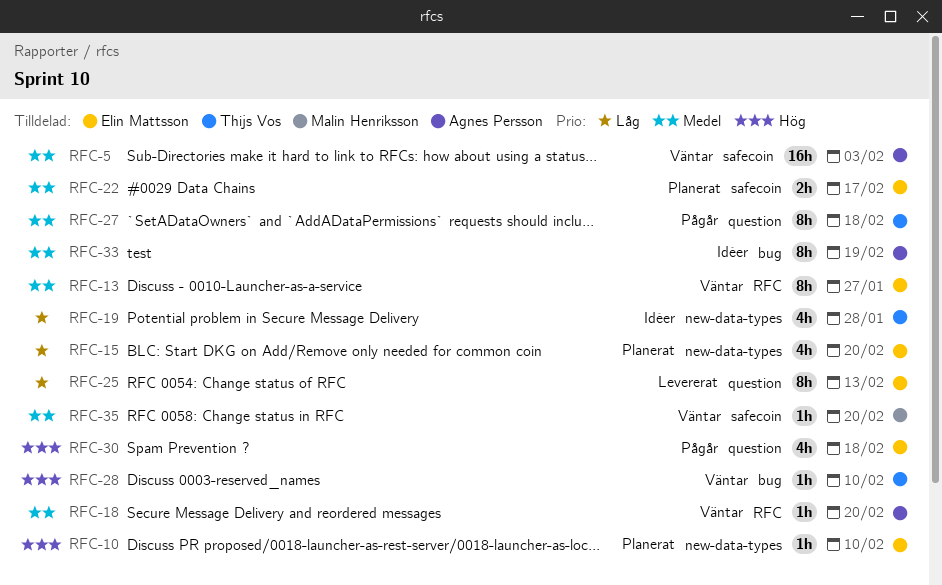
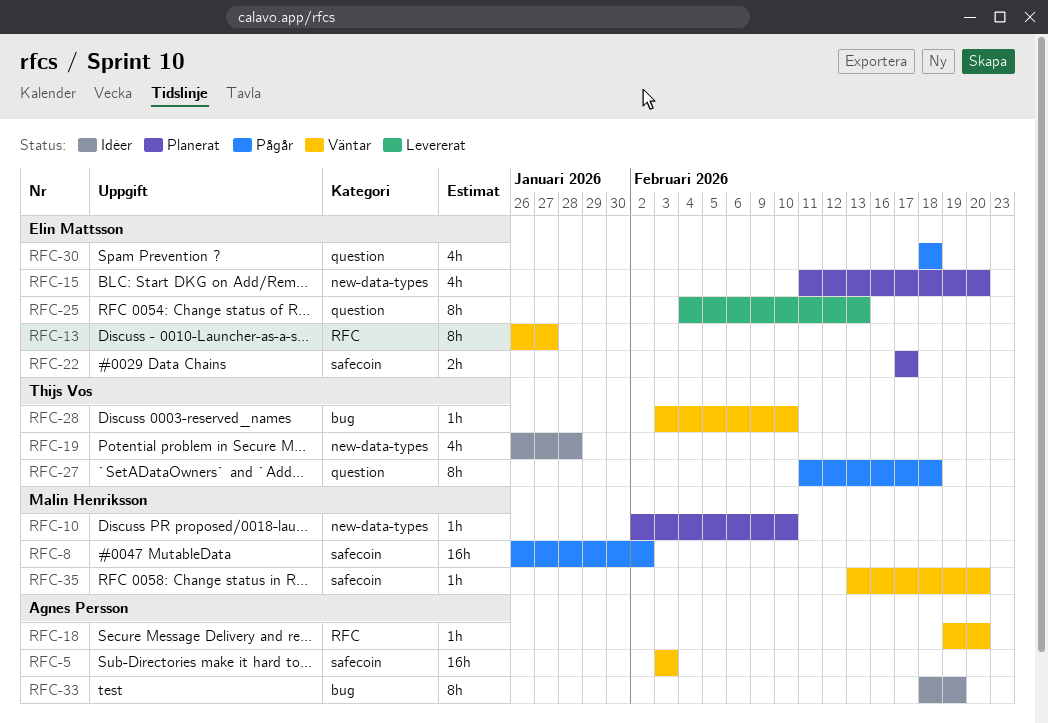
RFC-8: none -> present
RFC-10, owner: Elin Mattsson -> Malin Henriksson

